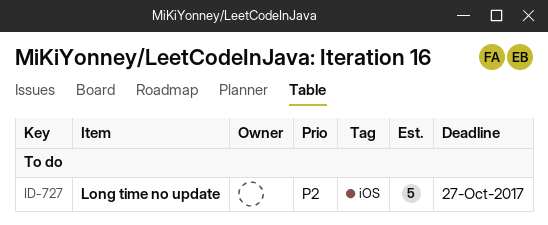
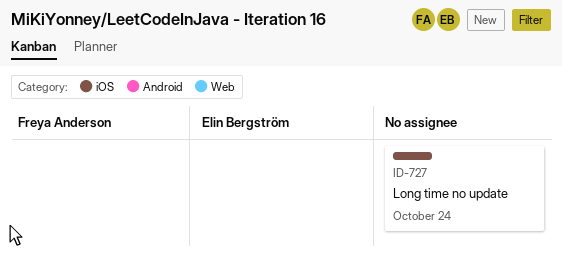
ID-727, due: Oct 27 -> Oct 24

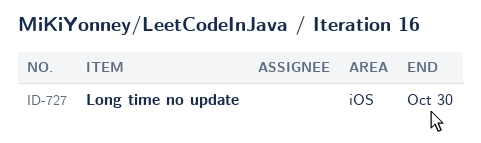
ID-727, due: Oct 24 -> Oct 30

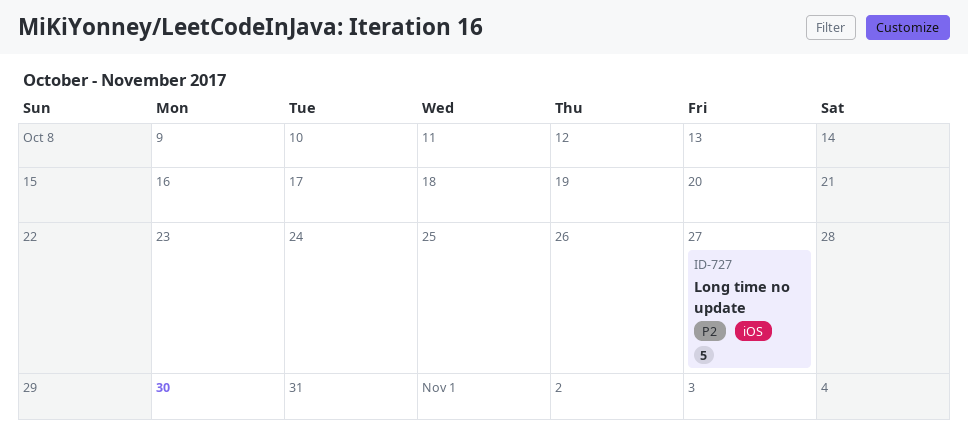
ID-727, due: Oct 30 -> Oct 27

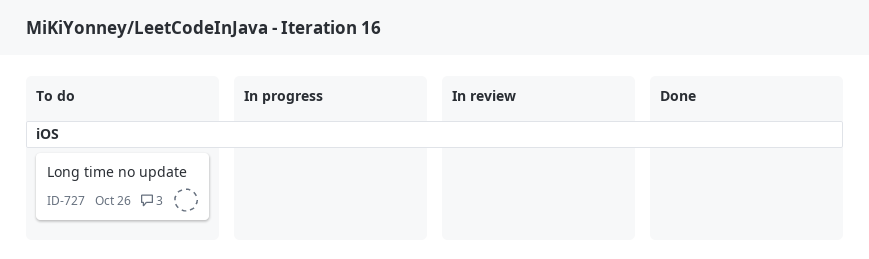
ID-727, due: Oct 27 -> Oct 26

